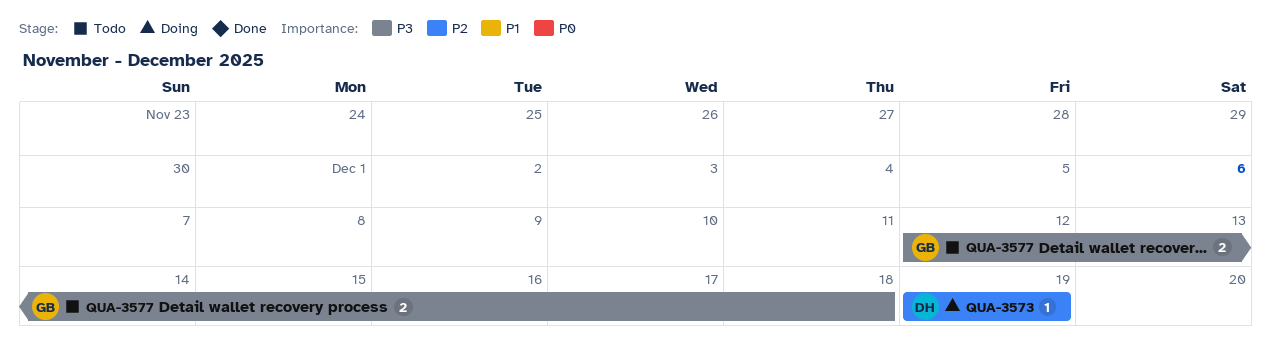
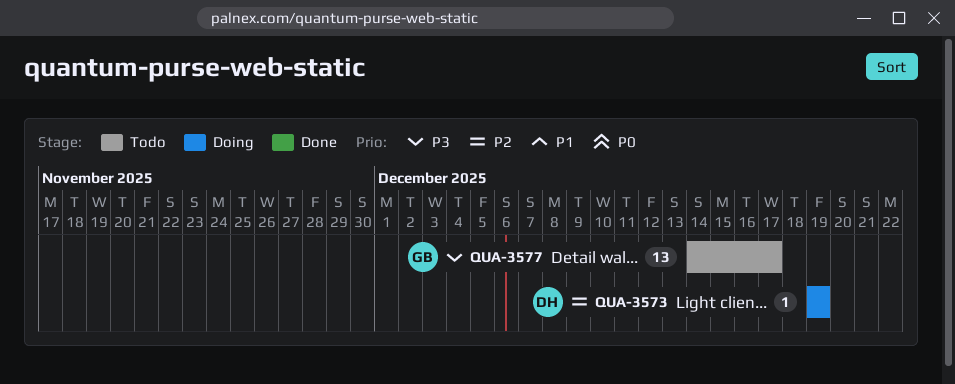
QUA-3577, estimate: 2 -> 13
QUA-3577, start: Dec 12 -> Dec 14
QUA-3577, due: Dec 18 -> Dec 17

